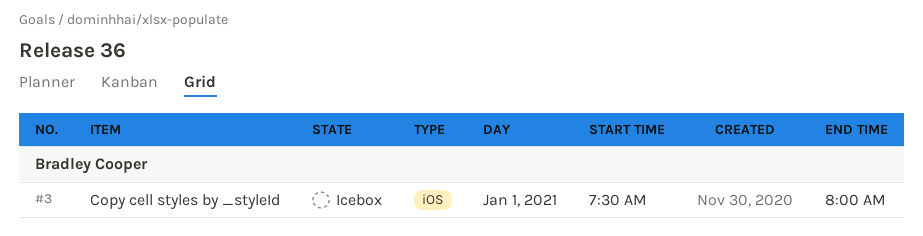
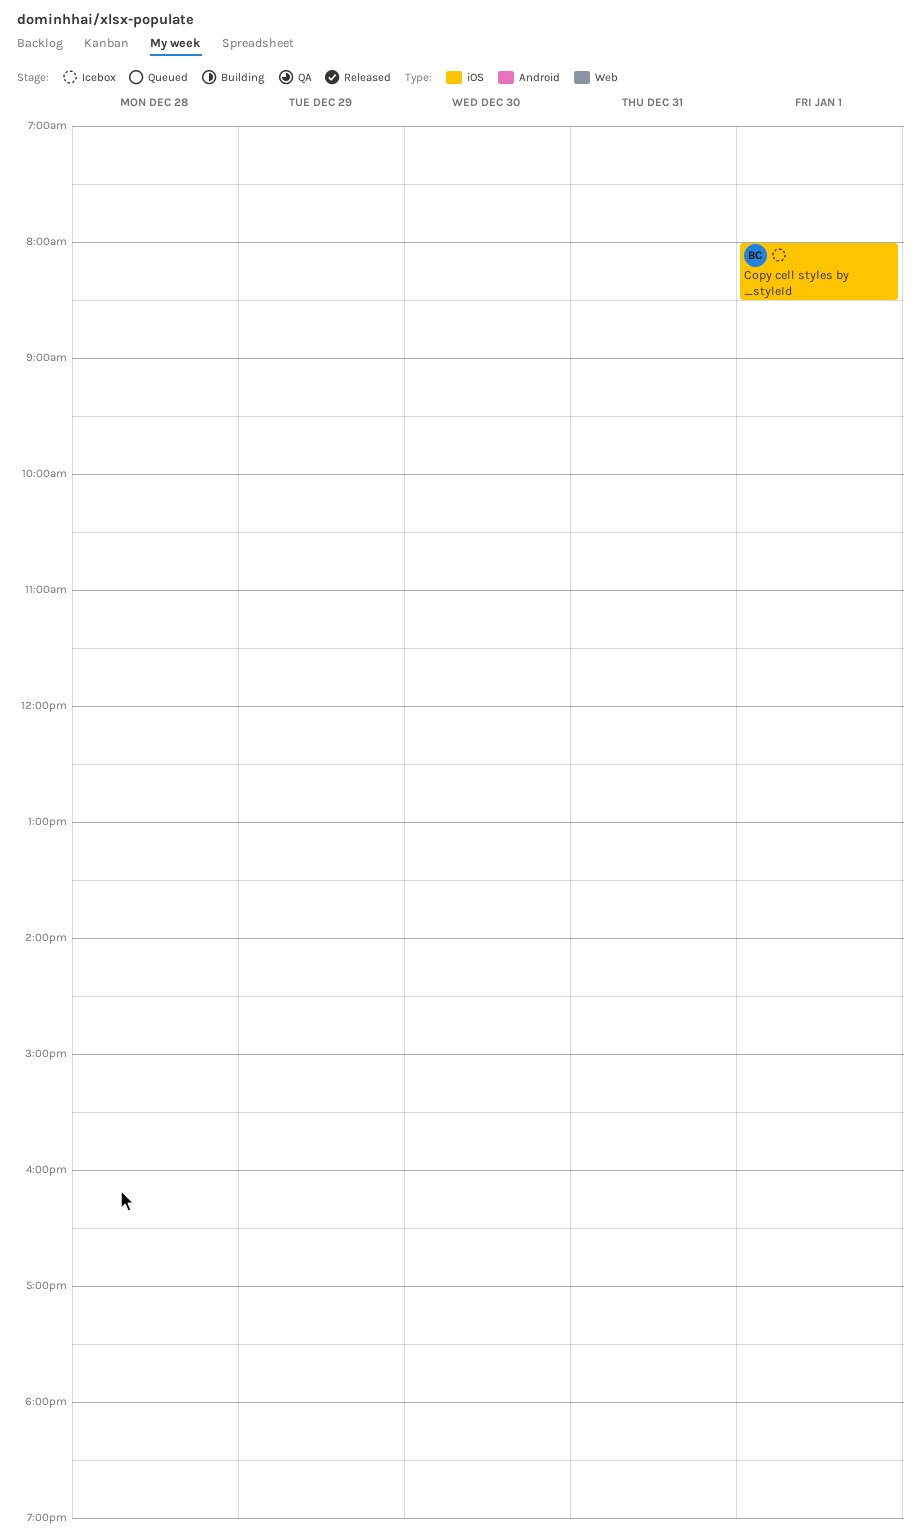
Copy cell styles by _styleId, begins: 07:30 -> 08:00
Copy cell styles by _styleId, ends: 08:00 -> 08:30

